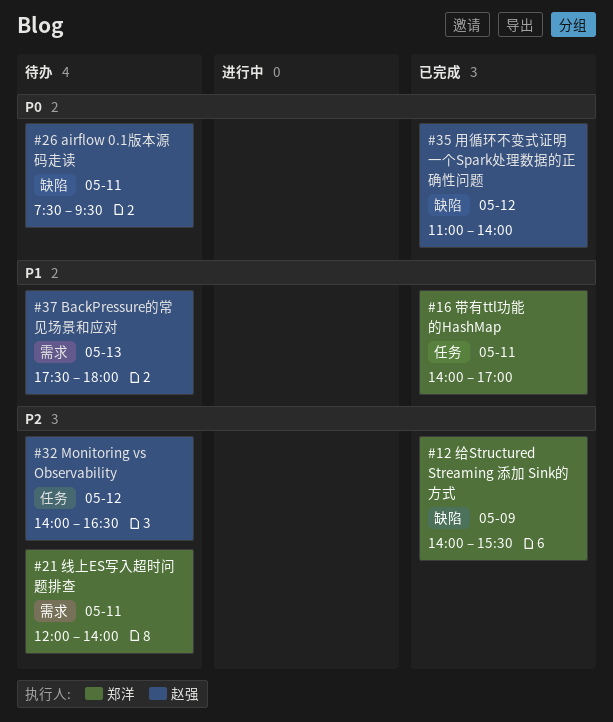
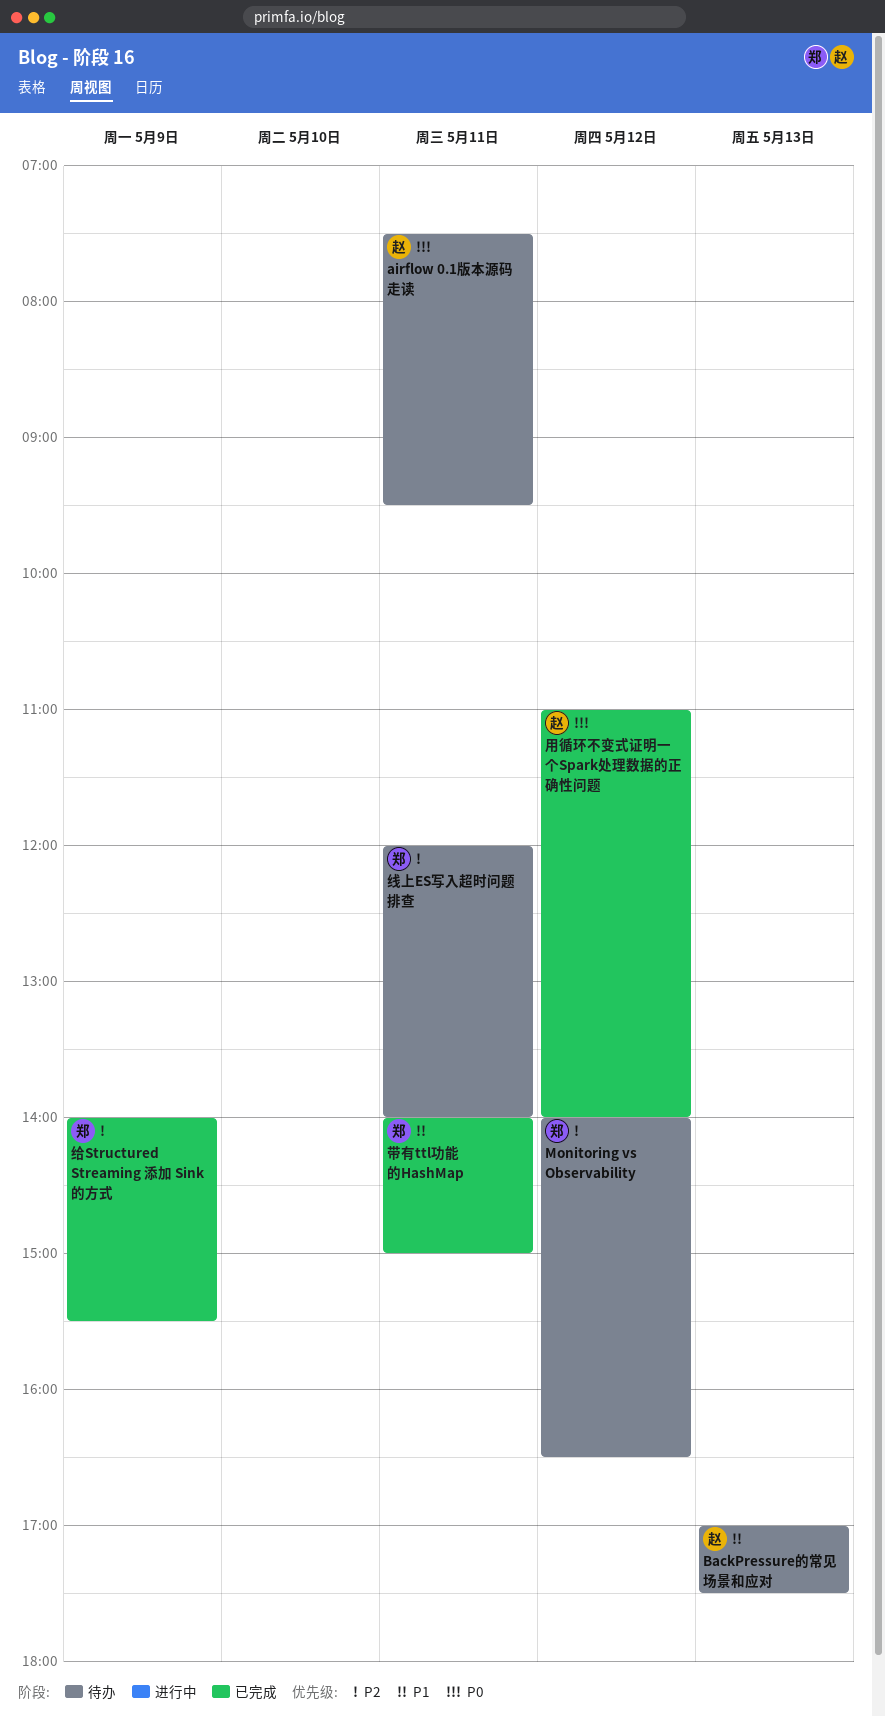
BackPressure的常见场景和应对, begins: 17:30 -> 17:00
BackPressure的常见场景和应对, ends: 18:00 -> 17:30
Monitoring vs Observability, owner: 赵强 -> 郑洋
带有ttl功能的HashMap, ends: 17:00 -> 15:00

